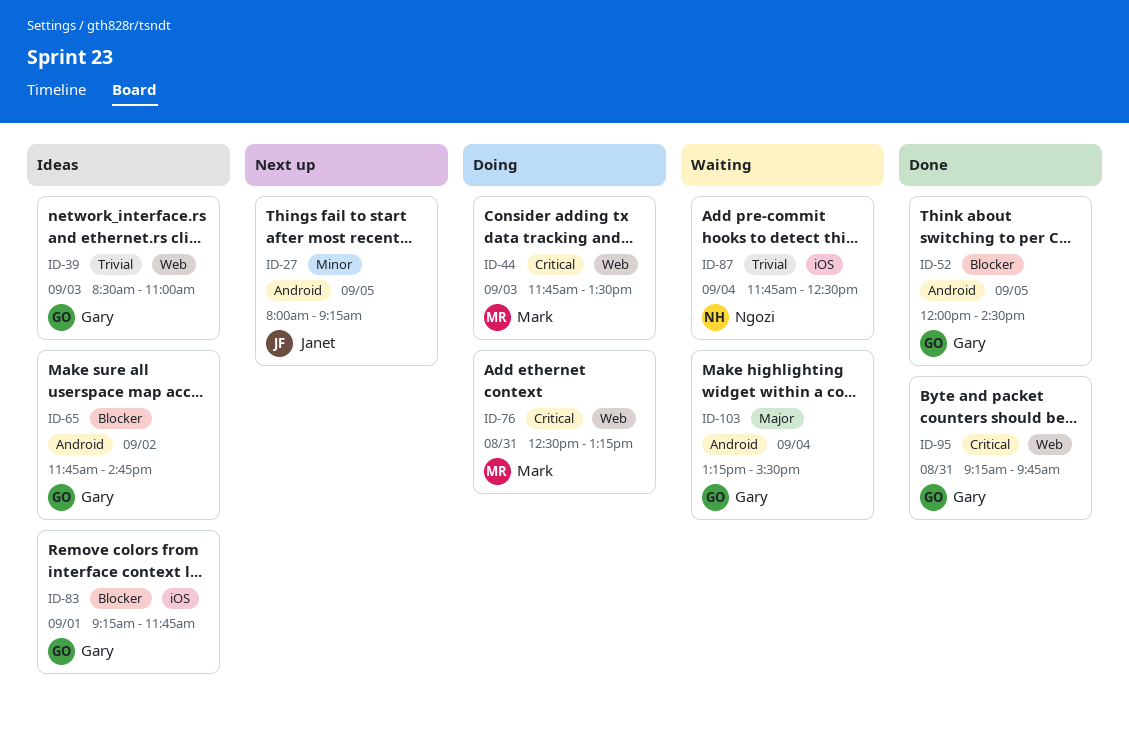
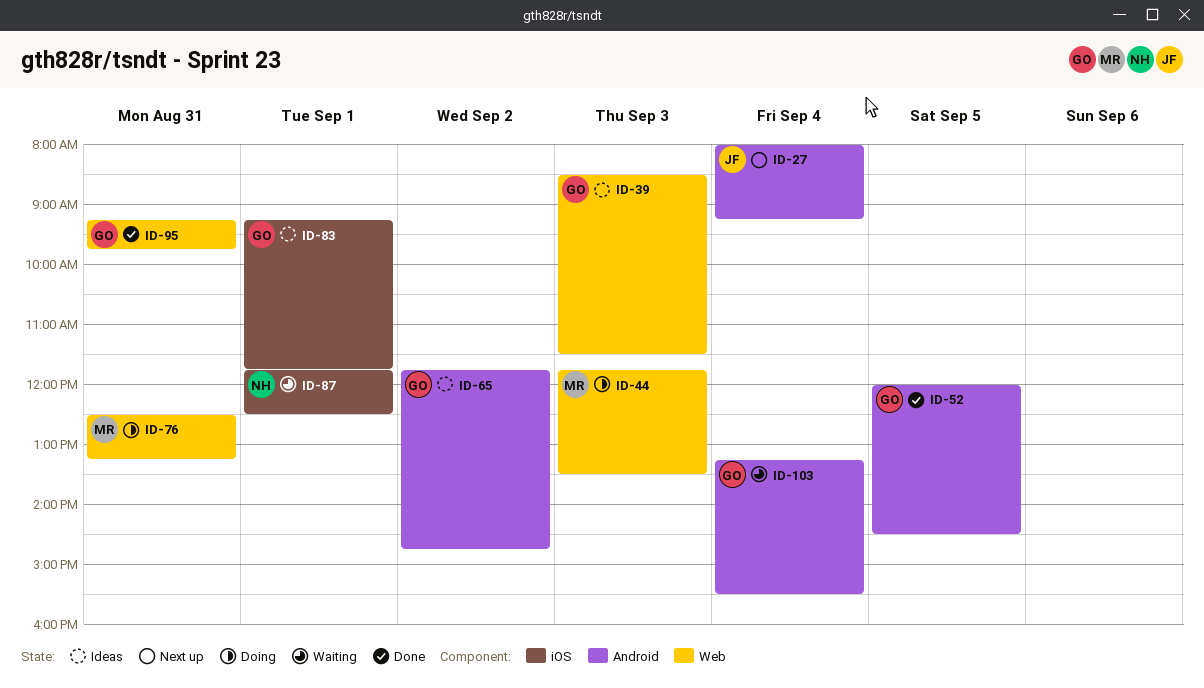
ID-27, day: Sep 5 -> Sep 4
ID-39, ends: 11:00 -> 11:30
ID-87, day: Sep 4 -> Sep 1

